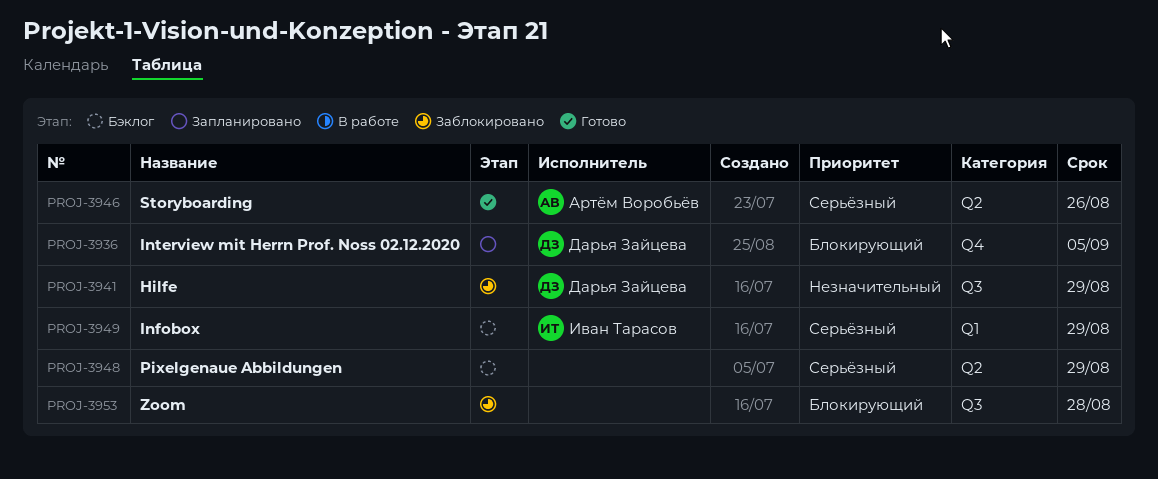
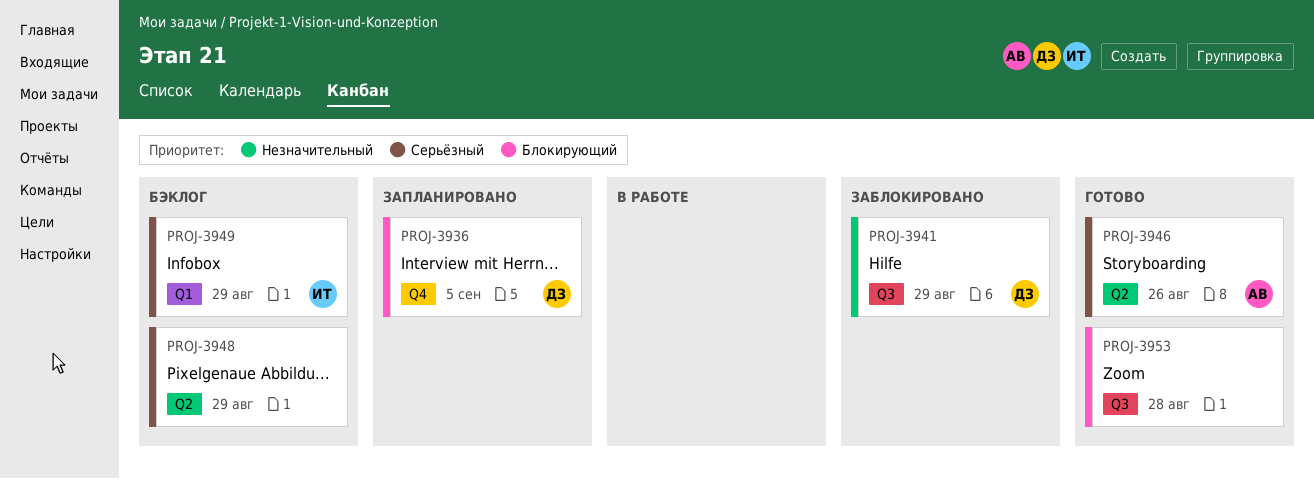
PROJ-3953, status: Заблокировано -> Готово

